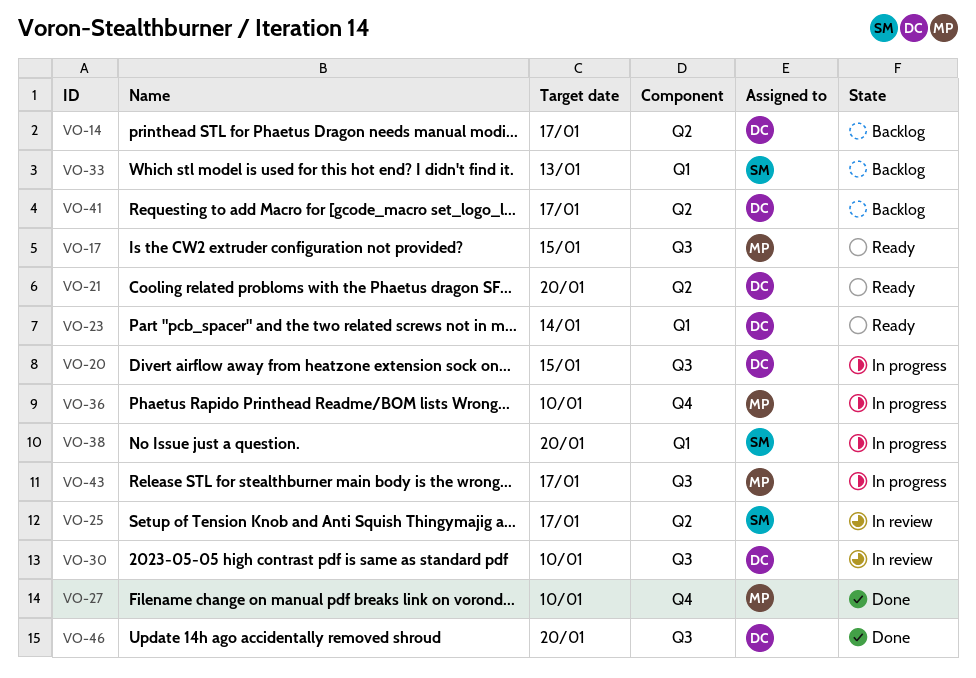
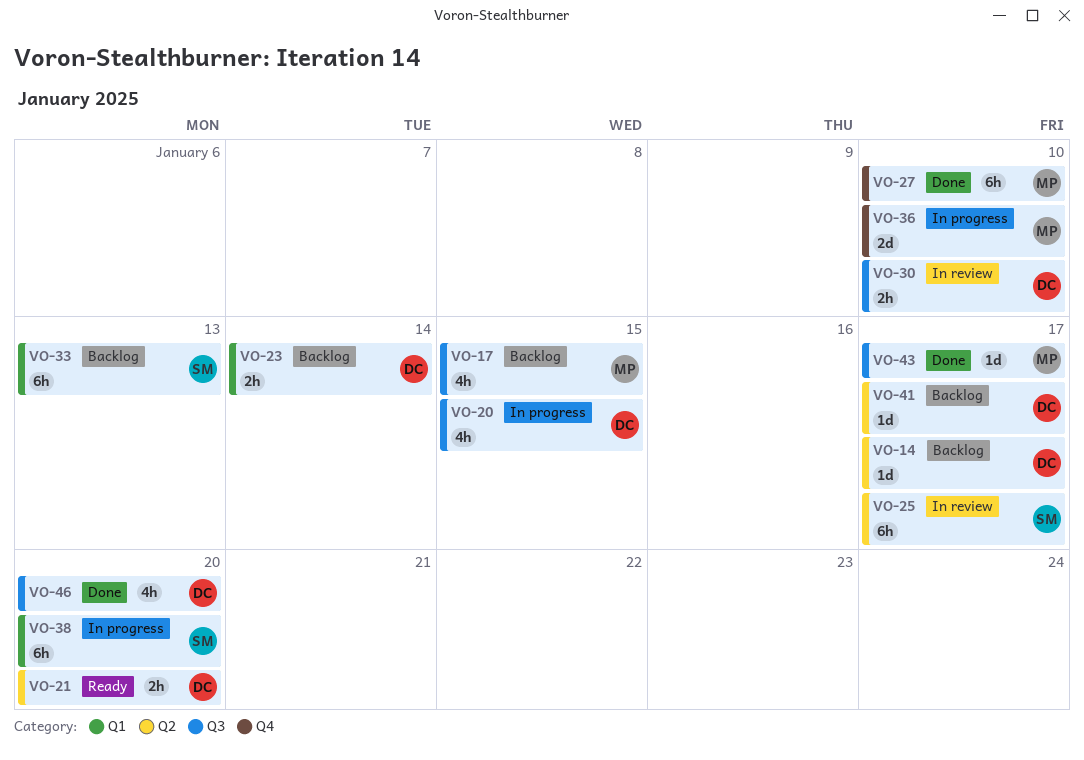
VO-17, status: Ready -> Backlog
VO-23, status: Ready -> Backlog
VO-43, status: In progress -> Done

